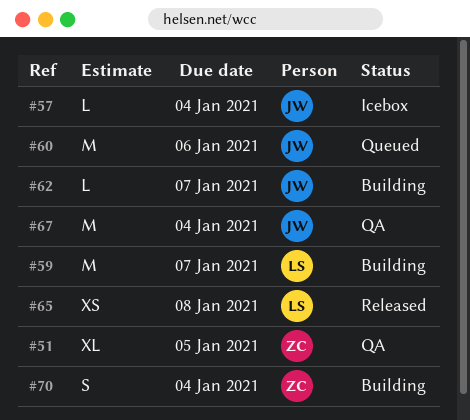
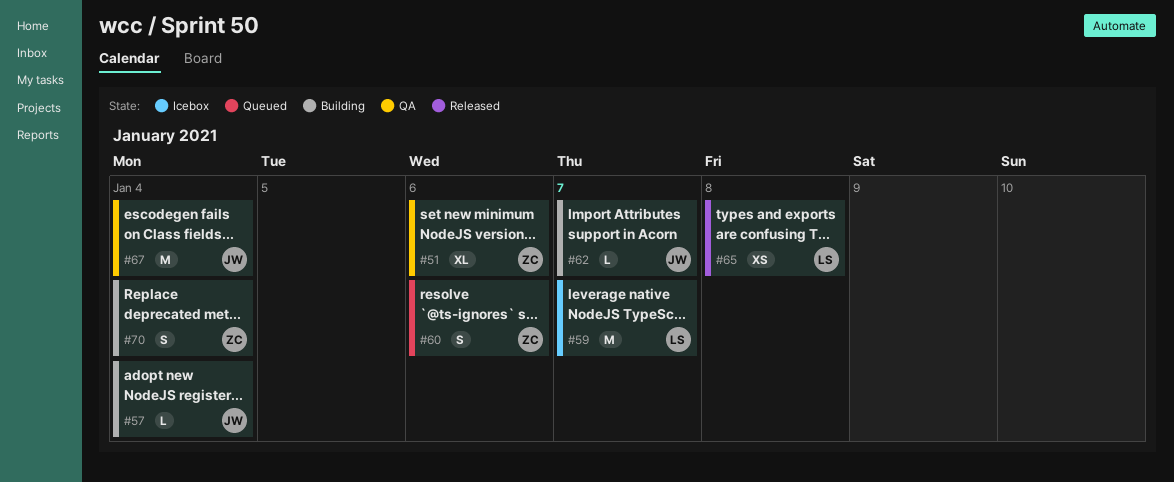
#51, due: Jan 5 -> Jan 6
#57, status: Icebox -> Building
#59, status: Building -> Icebox
#60, owner: JW -> ZC
#60, estimate: M -> S

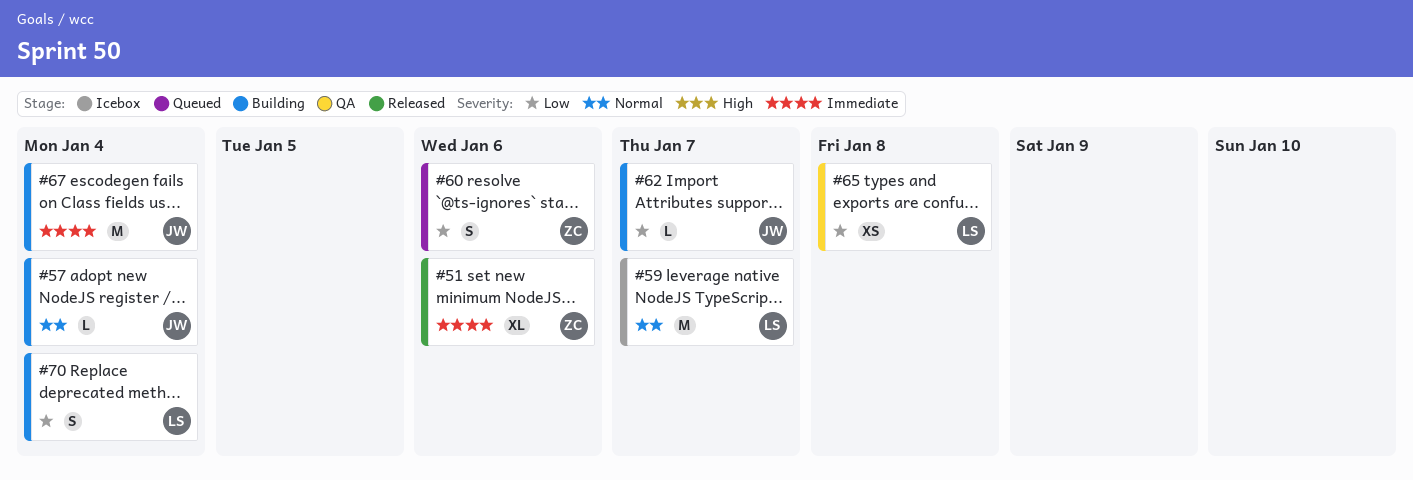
#51, status: QA -> Released
#65, status: Released -> QA
#67, status: QA -> Building
#70, owner: ZC -> LS

